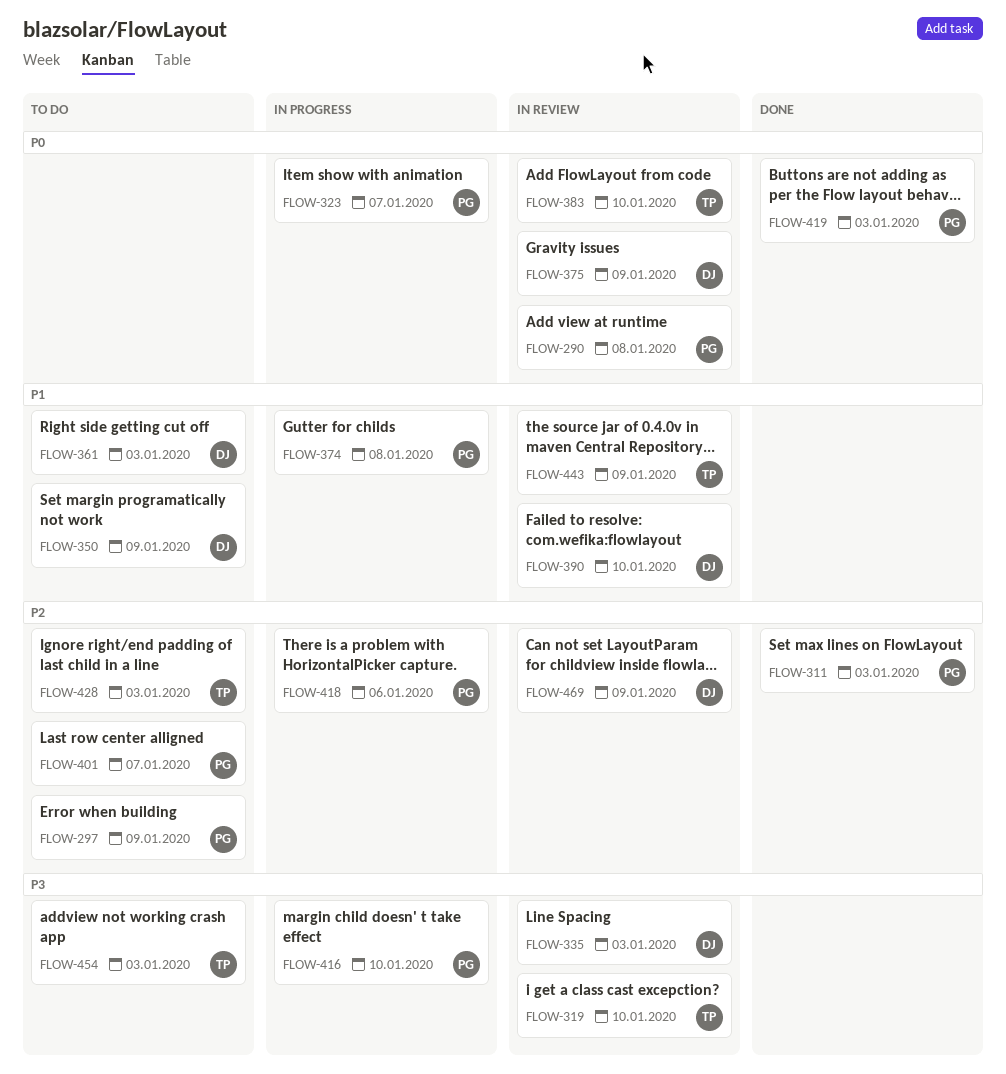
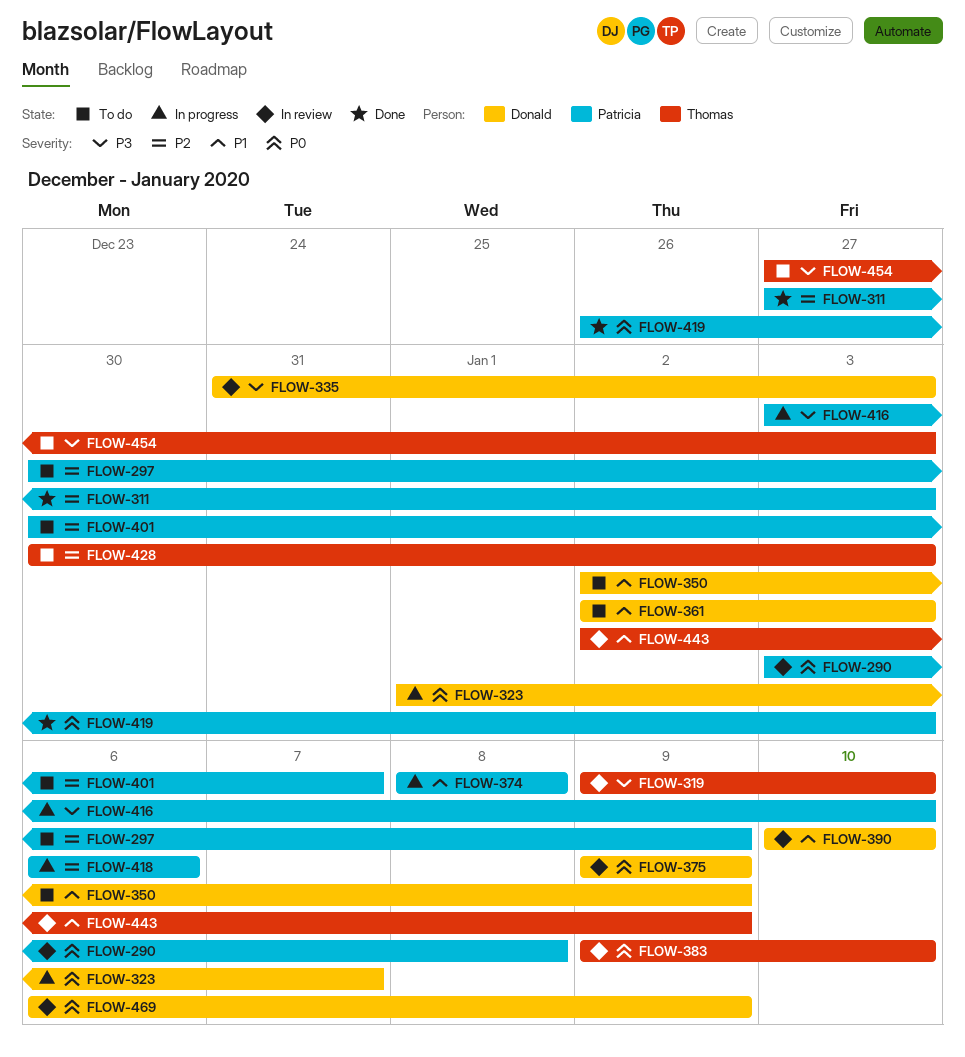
FLOW-323, owner: Patricia -> Donald
FLOW-469, priority: P2 -> P0

